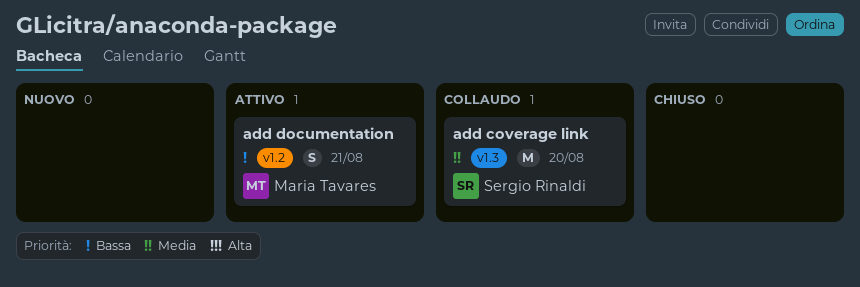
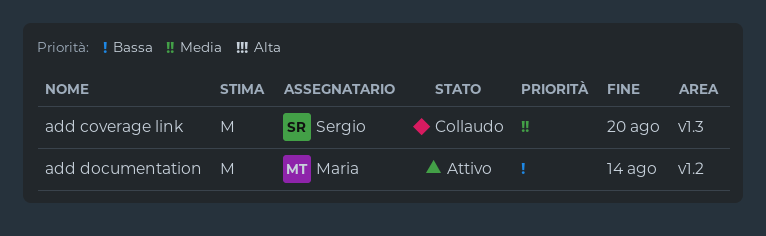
add documentation, estimate: S -> M
add documentation, due: Aug 21 -> Aug 14

